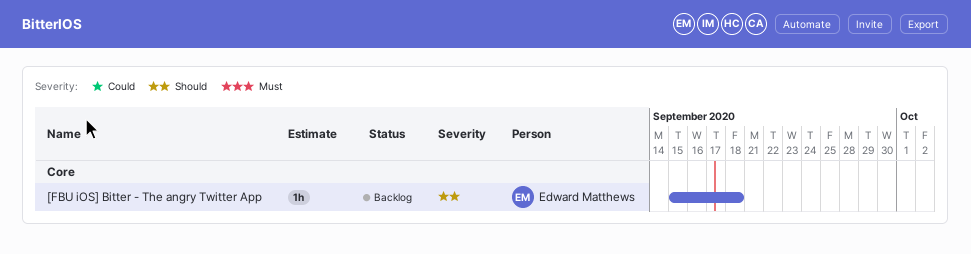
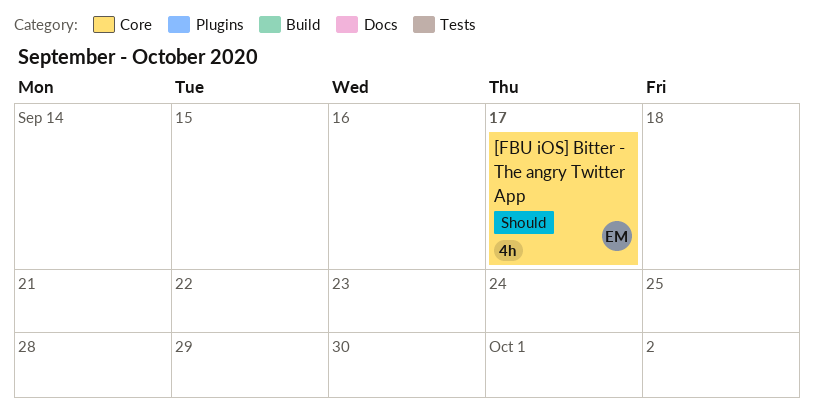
[FBU iOS] Bitter - The angry Twitter App, estimate: 1h -> 4h
[FBU iOS] Bitter - The angry Twitter App, due: Sep 18 -> Sep 17

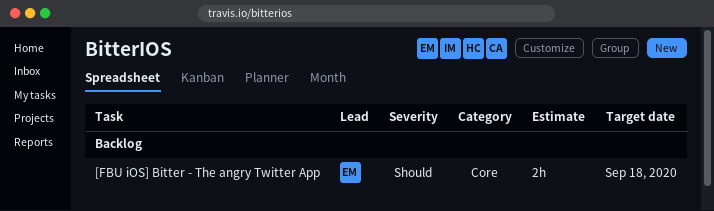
[FBU iOS] Bitter - The angry Twitter App, estimate: 4h -> 2h
[FBU iOS] Bitter - The angry Twitter App, due: Sep 17 -> Sep 18

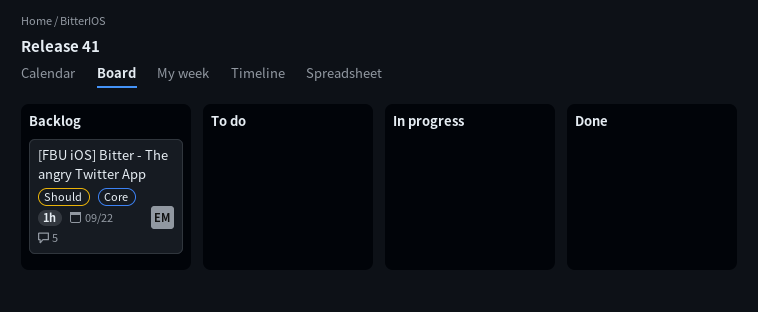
[FBU iOS] Bitter - The angry Twitter App, estimate: 2h -> 1h
[FBU iOS] Bitter - The angry Twitter App, due: Sep 18 -> Sep 22

